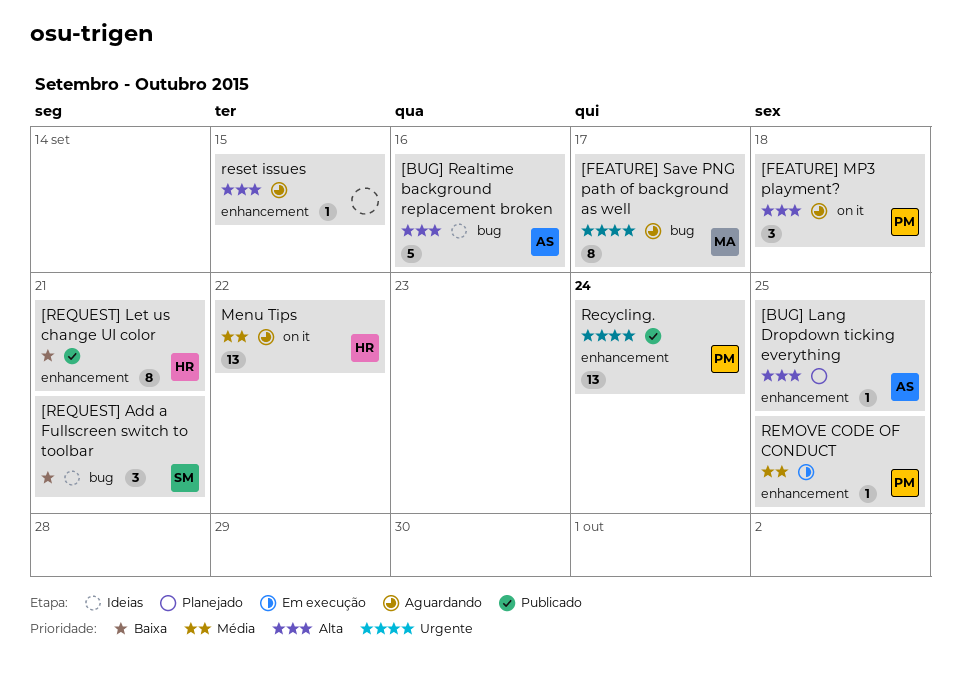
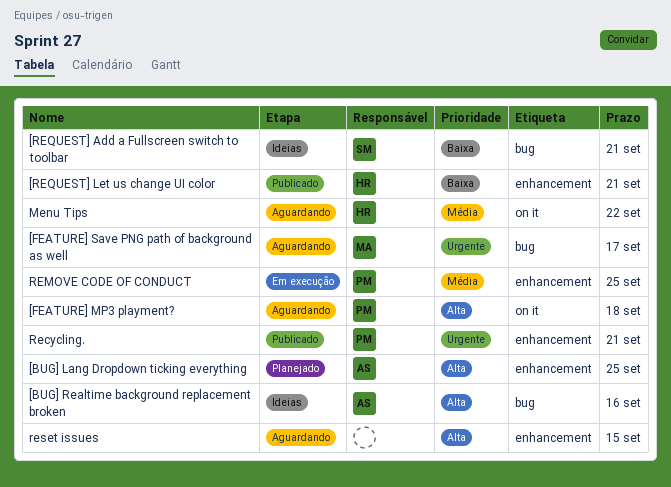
Recycling., due: Sep 24 -> Sep 21

